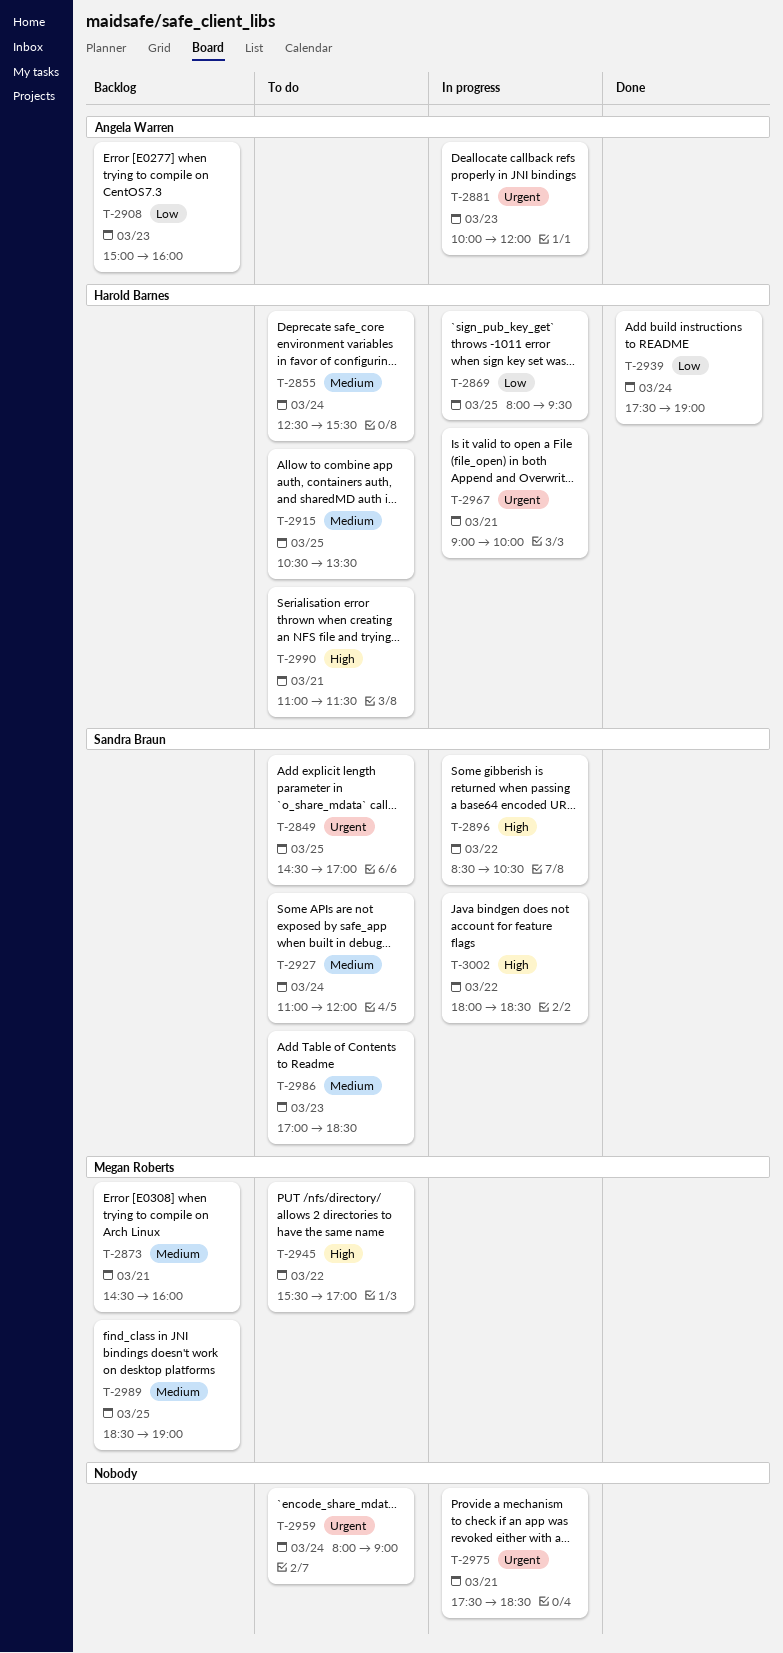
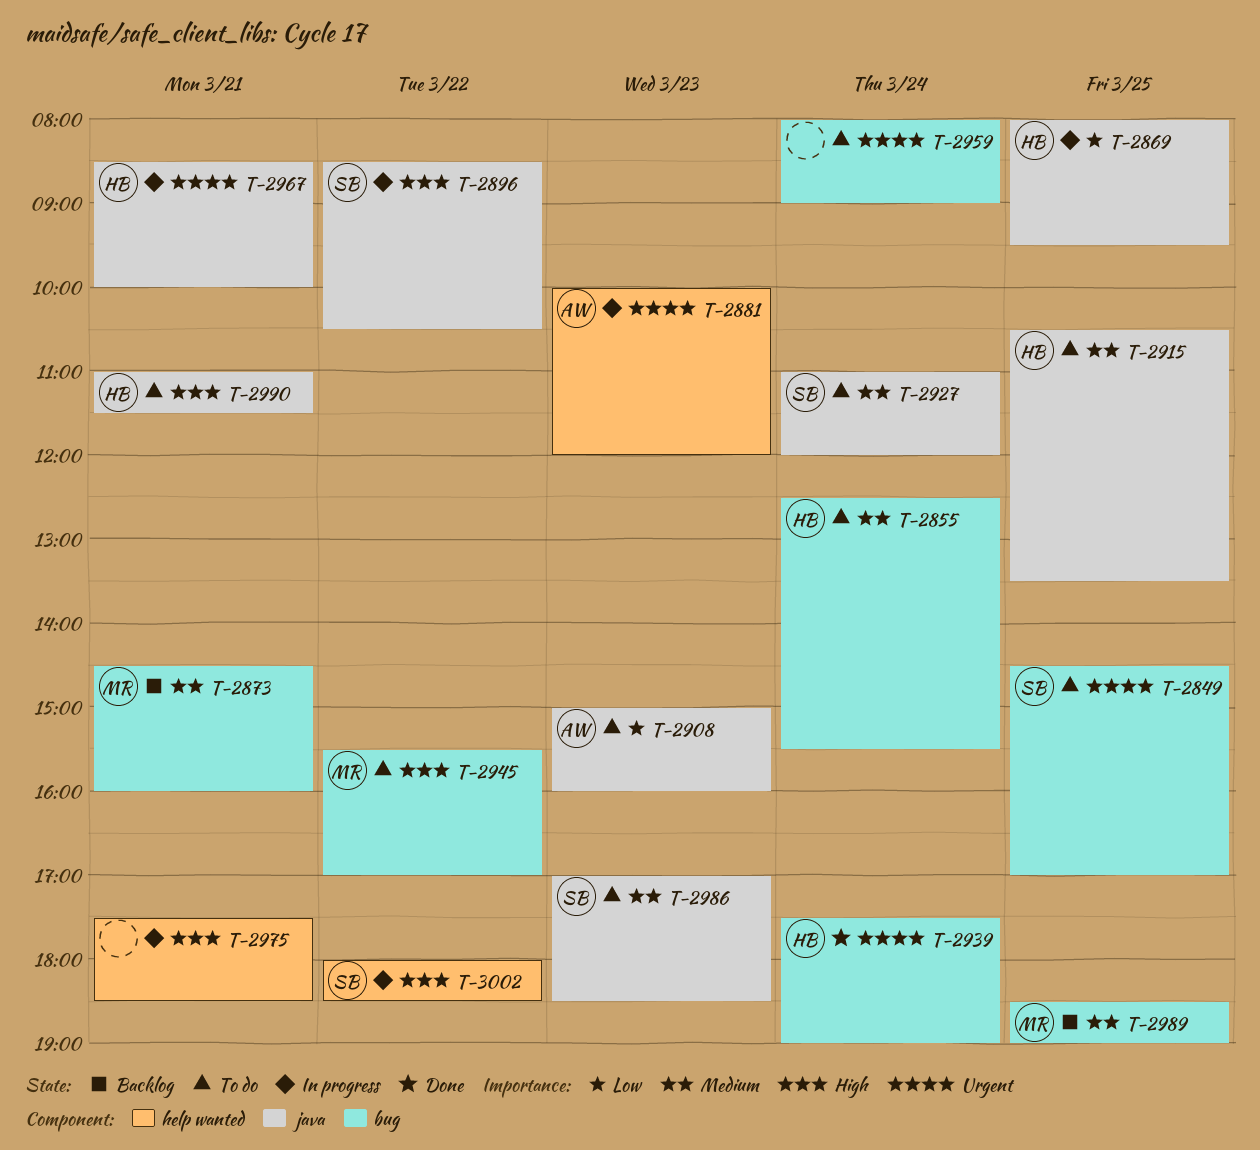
T-2908, status: Backlog -> To do
T-2939, priority: Low -> Urgent
T-2967, begins: 09:00 -> 08:30
T-2975, priority: Urgent -> High

